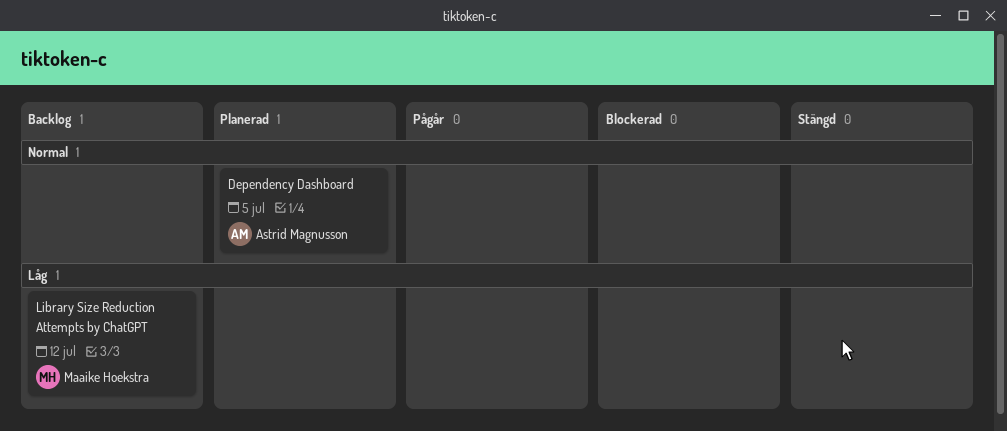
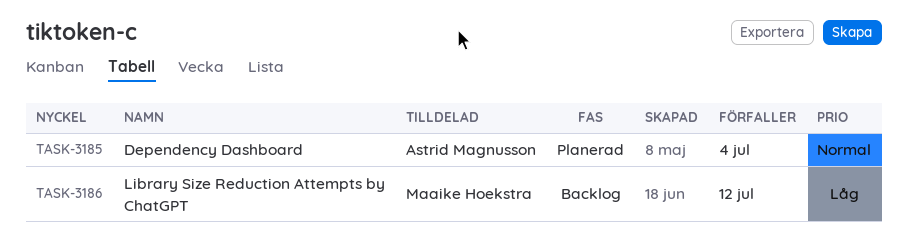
Dependency Dashboard, due: Jul 5 -> Jul 4

